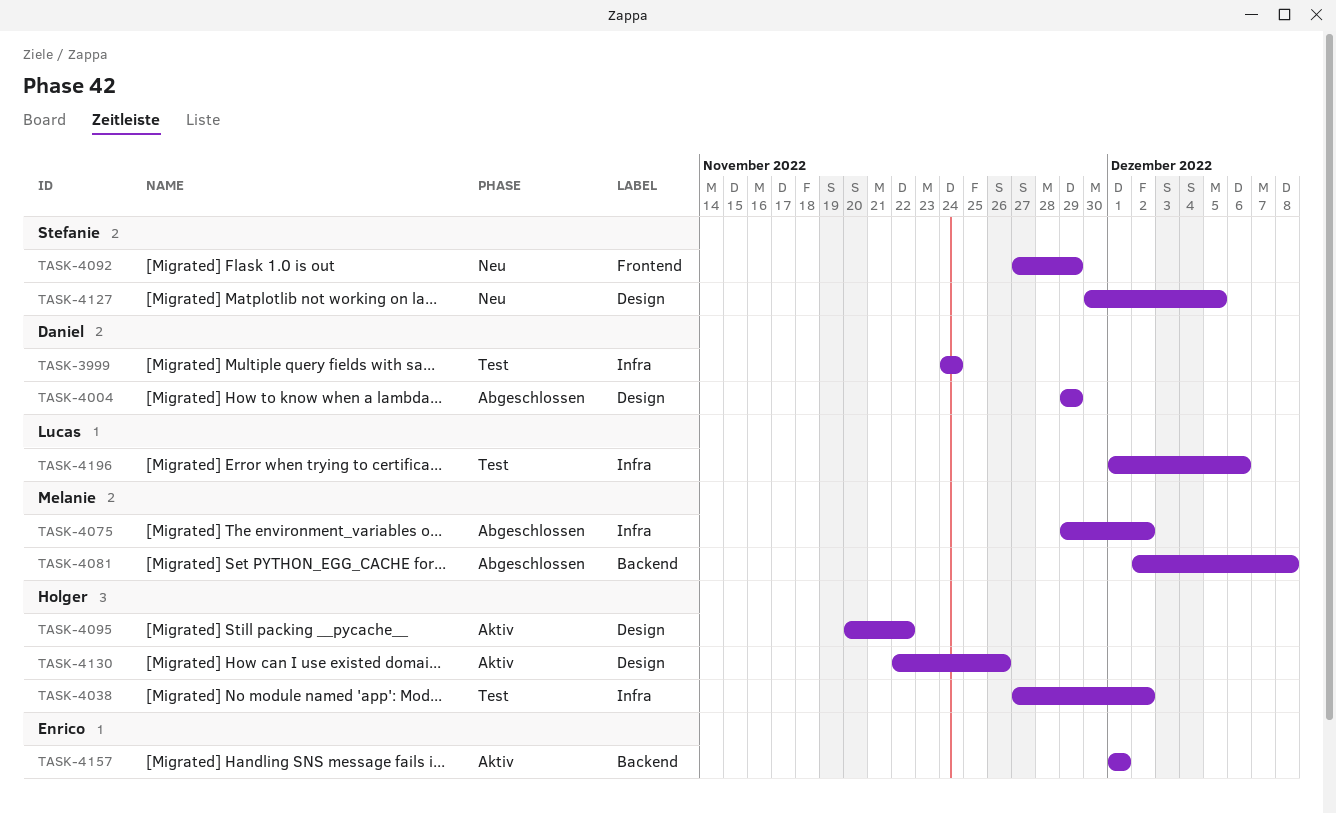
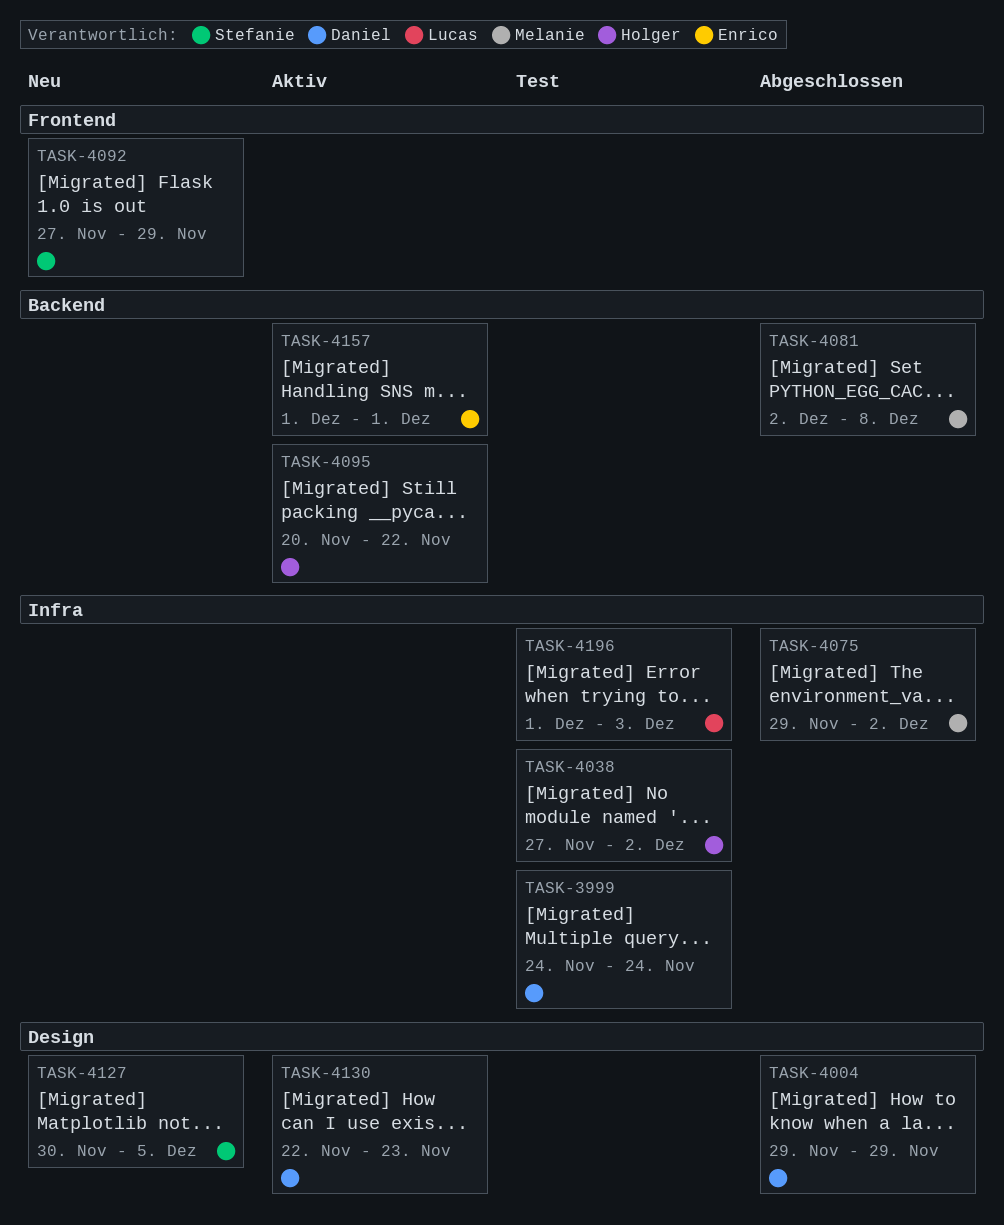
TASK-4095, label: Design -> Backend
TASK-4130, owner: Holger -> Daniel
TASK-4130, due: Nov 26 -> Nov 23
TASK-4196, due: Dec 6 -> Dec 3

